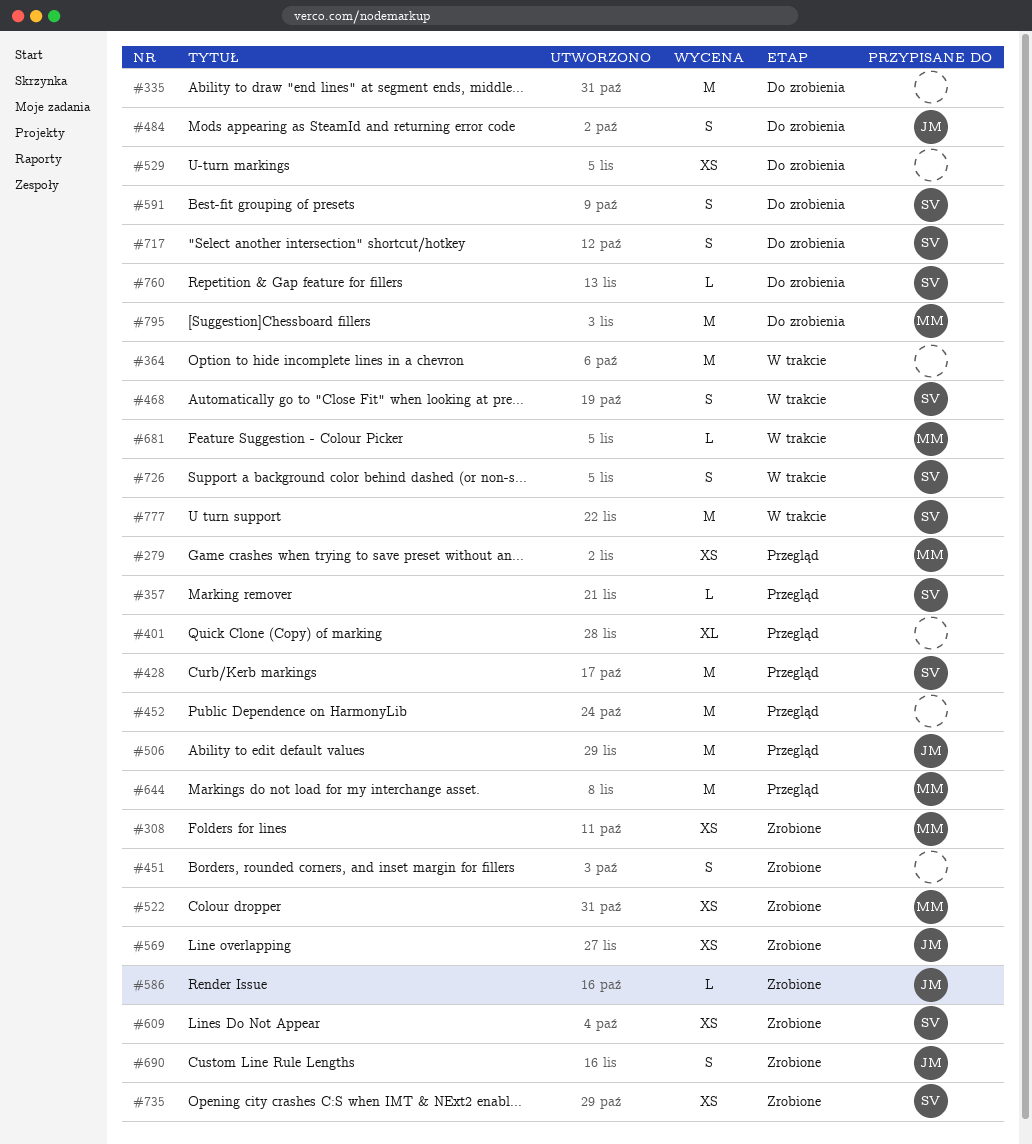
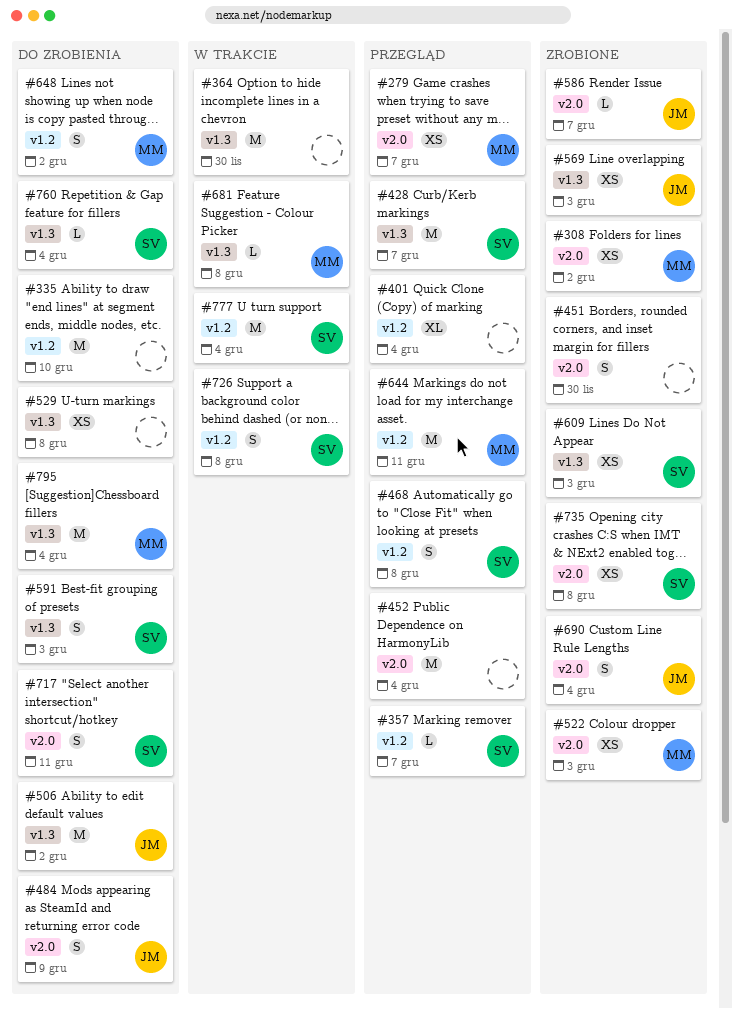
#468, status: W trakcie -> Przegląd
#506, status: Przegląd -> Do zrobienia
#648: none -> present

